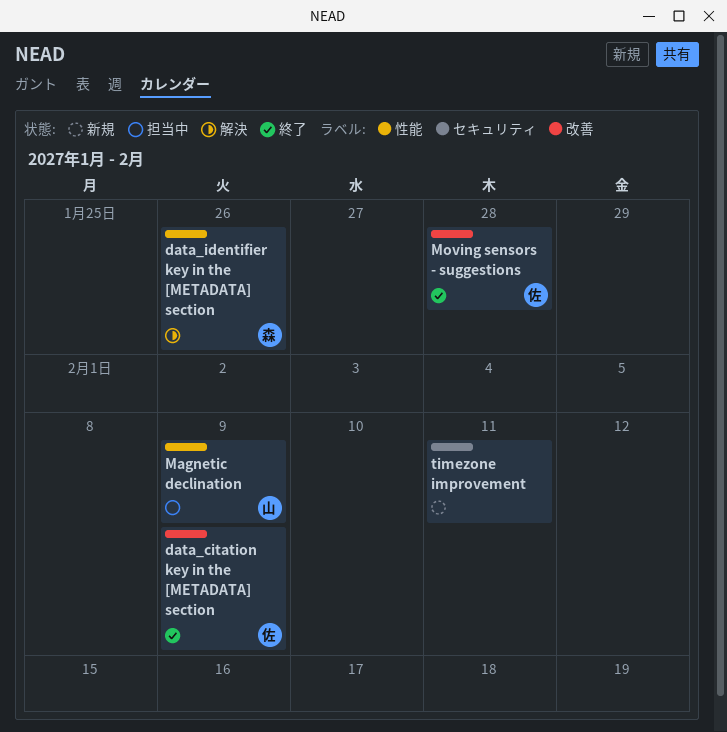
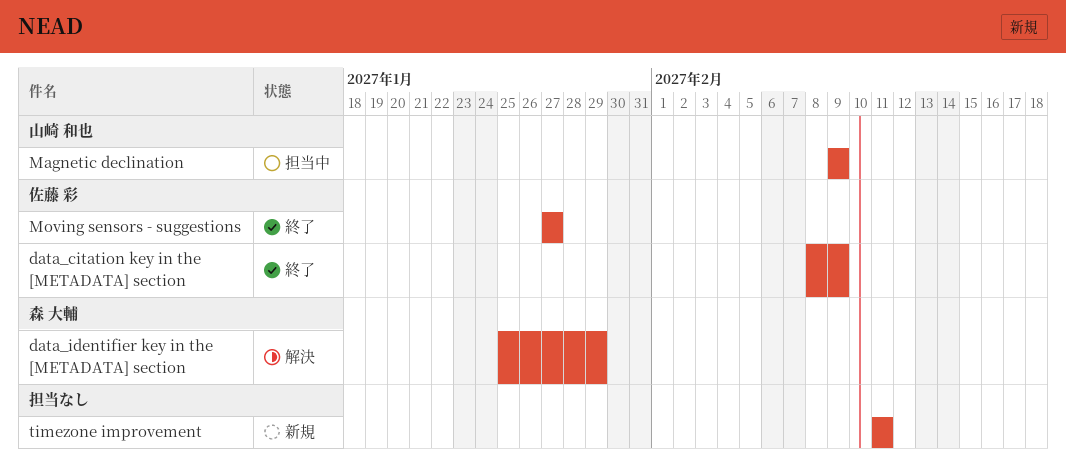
data_identifier key in the [METADATA] section, due: Jan 26 -> Jan 29
Moving sensors - suggestions, due: Jan 28 -> Jan 27

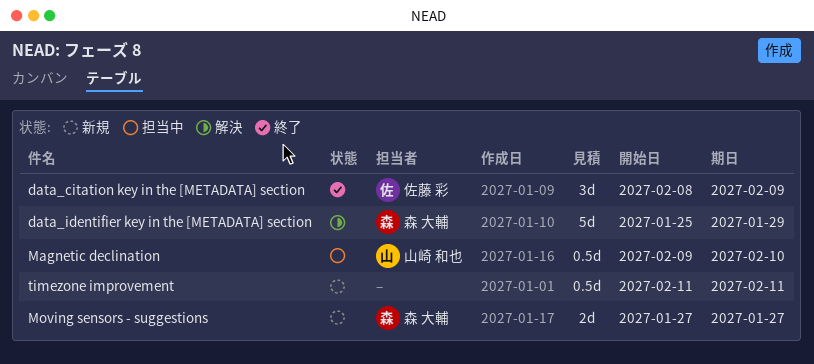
Magnetic declination, due: Feb 9 -> Feb 10
Moving sensors - suggestions, status: 終了 -> 新規
Moving sensors - suggestions, owner: 佐藤 彩 -> 森 大輔

